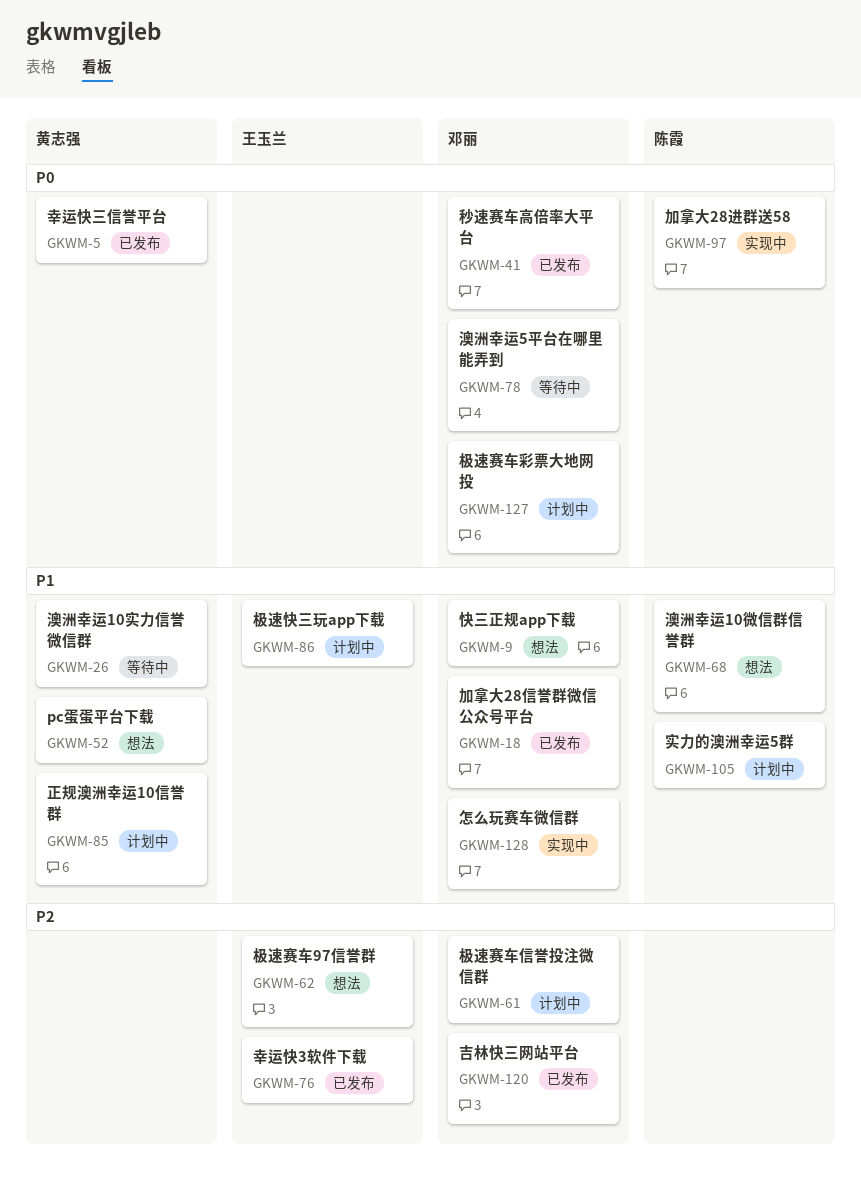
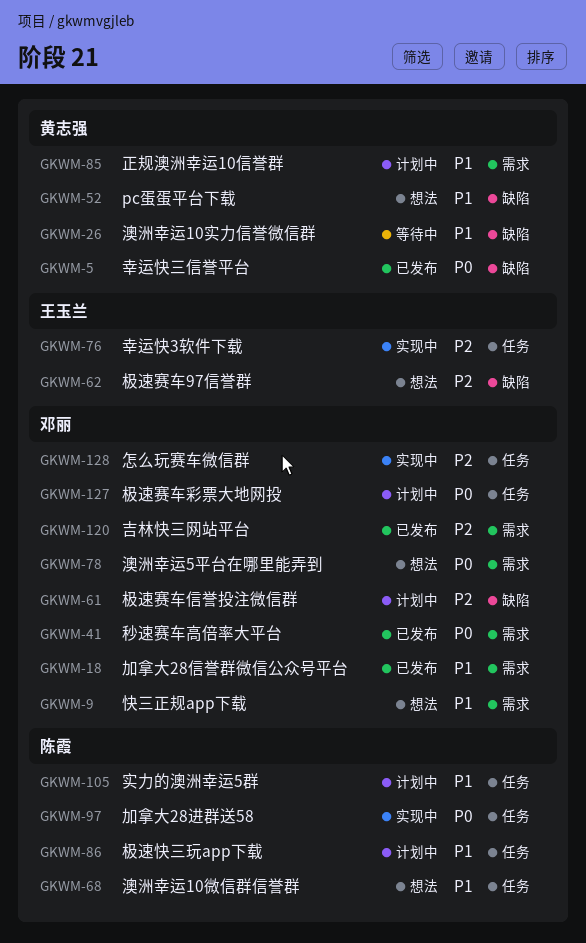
GKWM-76, status: 已发布 -> 实现中
GKWM-78, status: 等待中 -> 想法
GKWM-86, owner: 王玉兰 -> 陈霞
GKWM-128, priority: P1 -> P2

